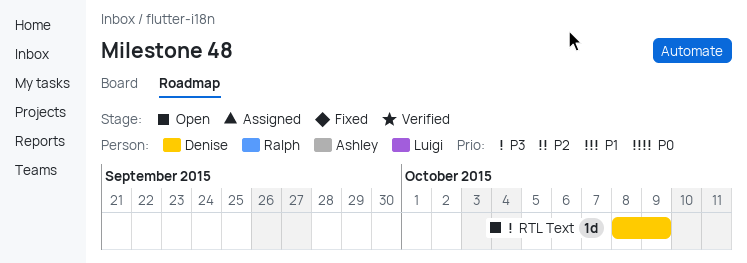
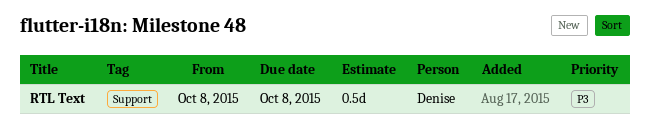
RTL Text, estimate: 1d -> 0.5d
RTL Text, due: Oct 9 -> Oct 8

